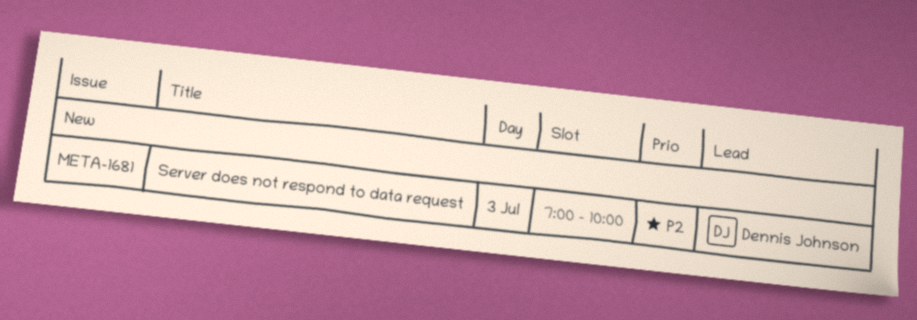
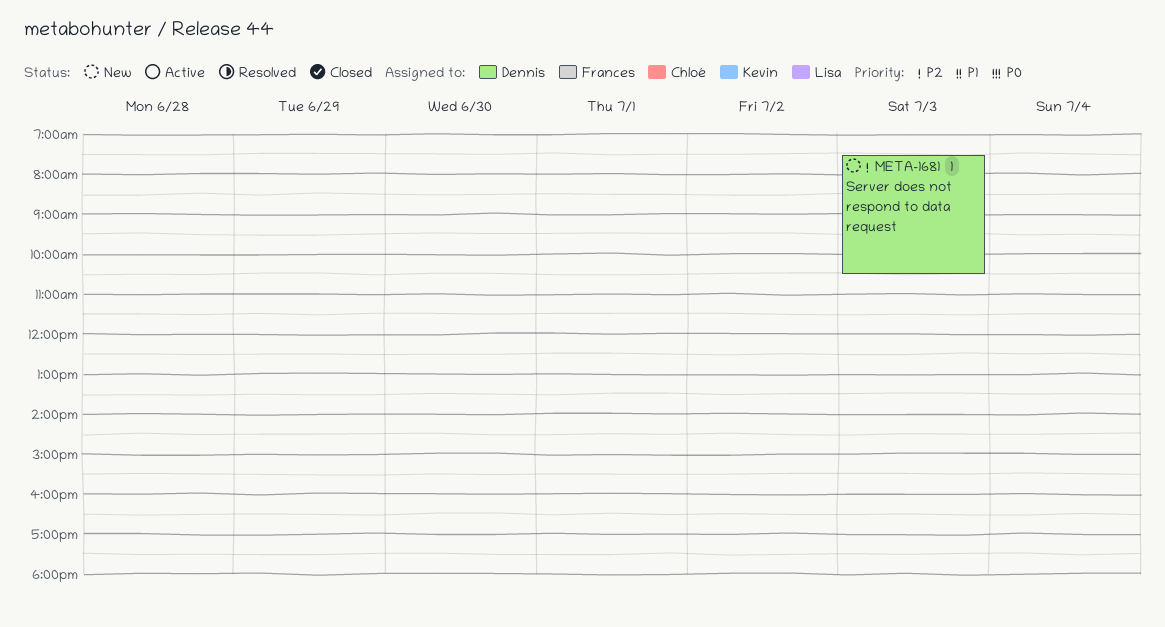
META-1681, begins: 07:00 -> 07:30
META-1681, ends: 10:00 -> 10:30

